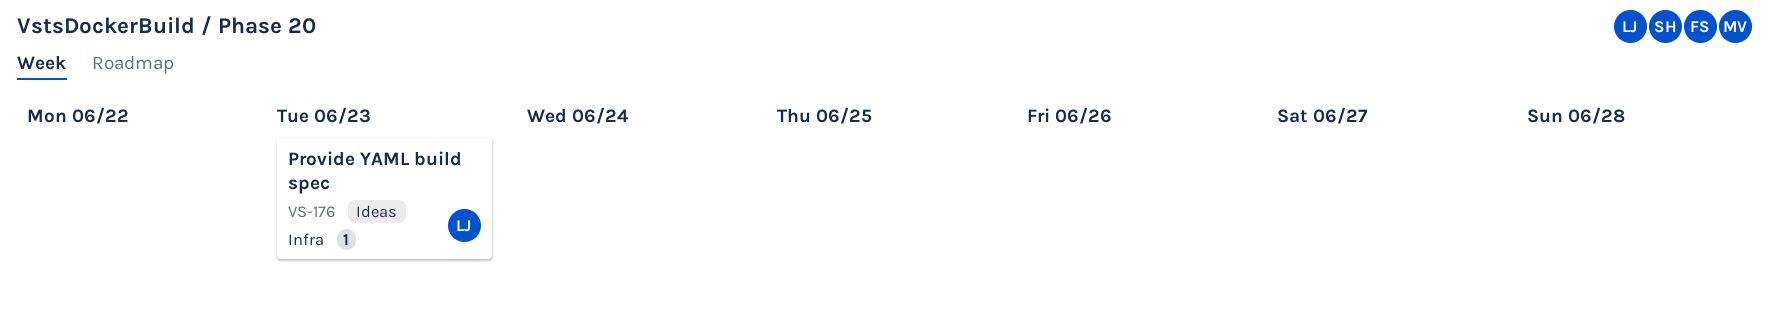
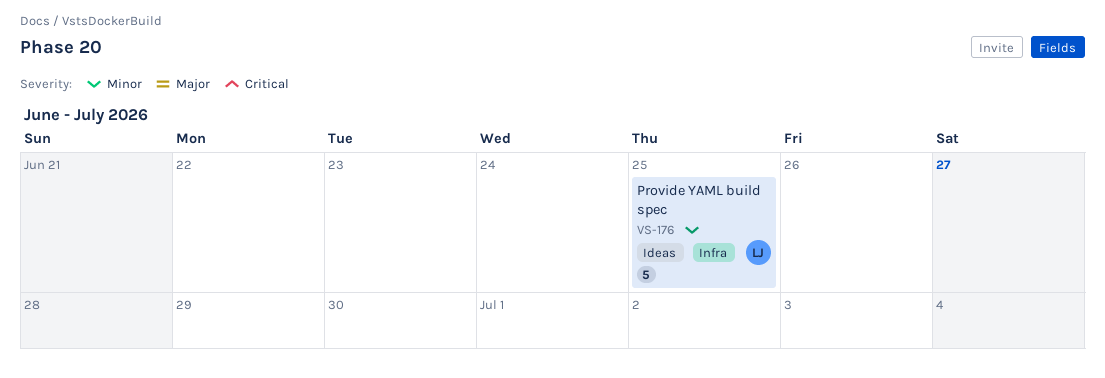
VS-176, estimate: 1 -> 5
VS-176, due: Jun 23 -> Jun 25

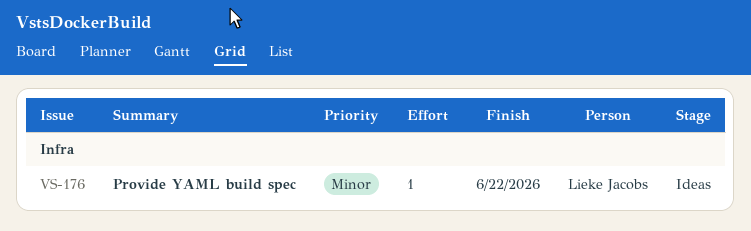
VS-176, estimate: 5 -> 1
VS-176, due: Jun 25 -> Jun 22

